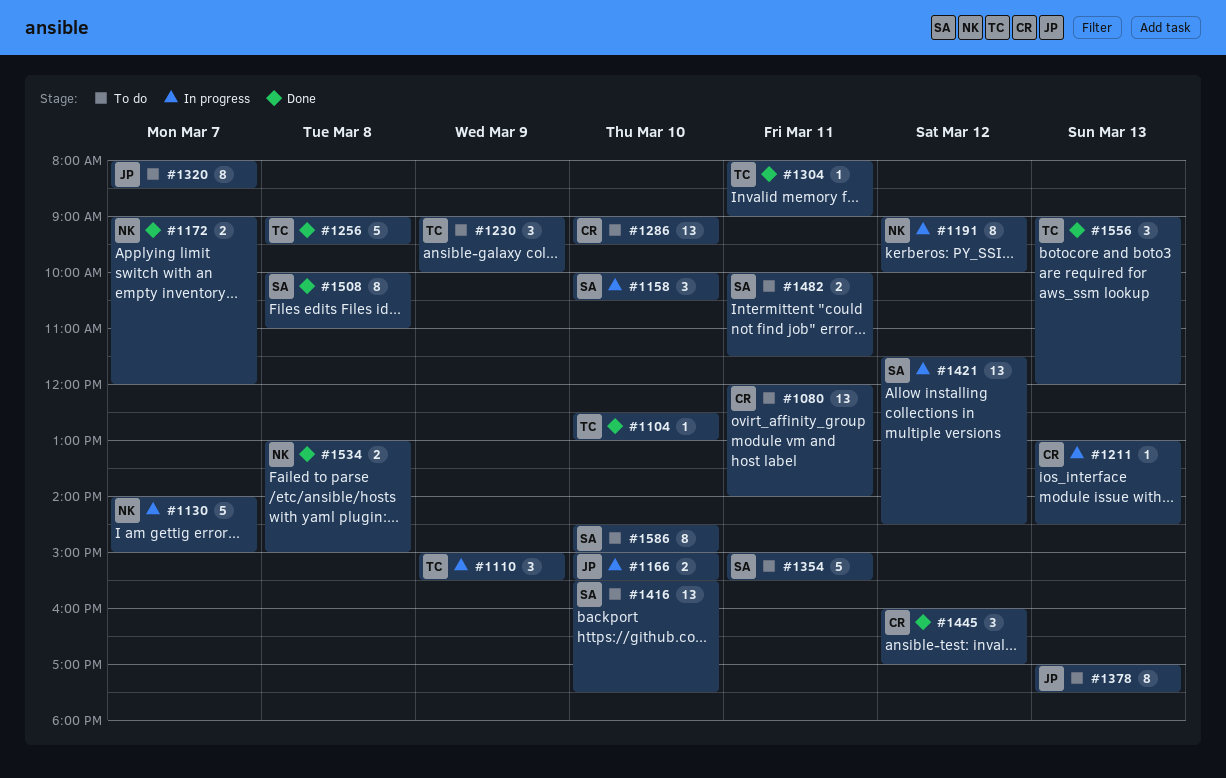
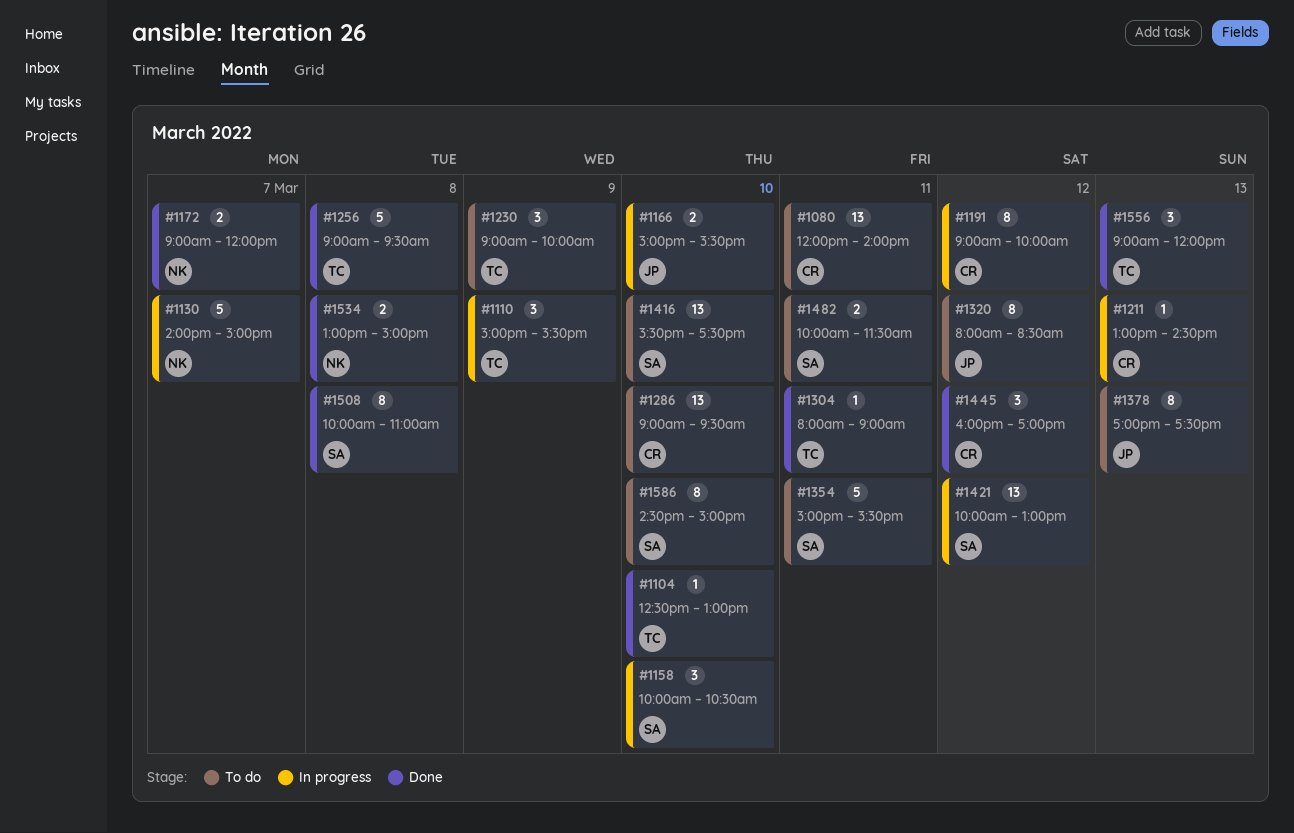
#1191, owner: NK -> CR
#1320, day: Mar 7 -> Mar 12
#1421, begins: 11:30 -> 10:00
#1421, ends: 14:30 -> 13:00

